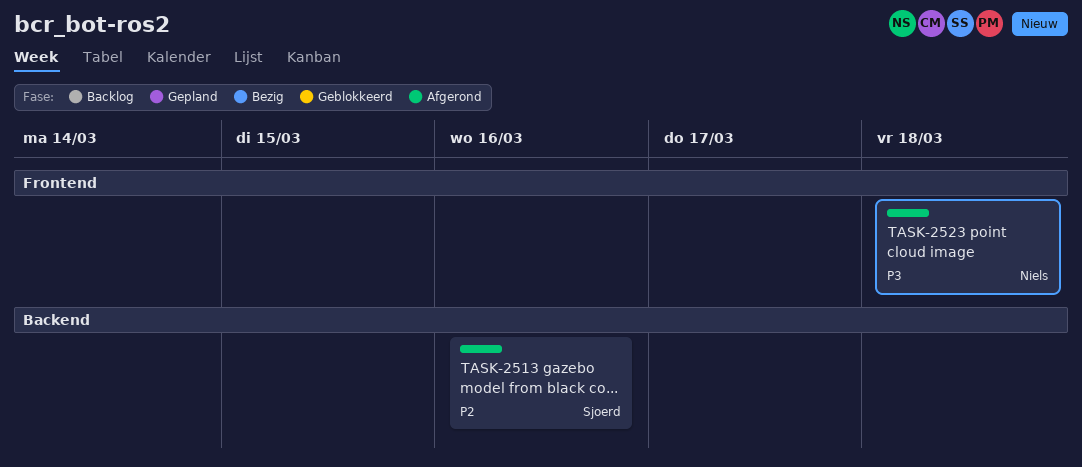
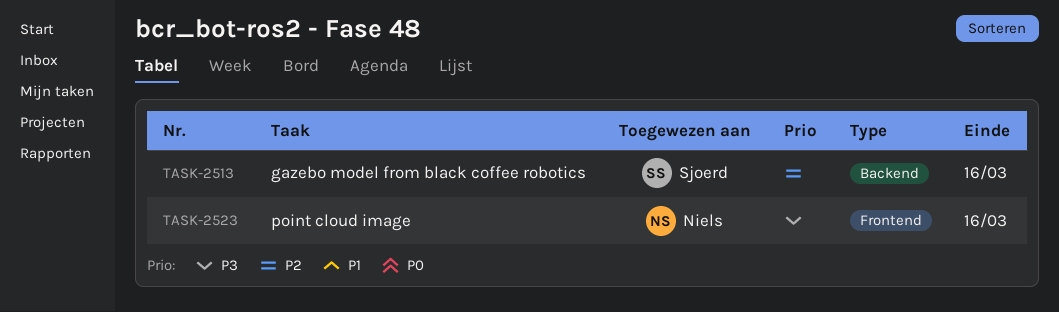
TASK-2523, due: Mar 18 -> Mar 16

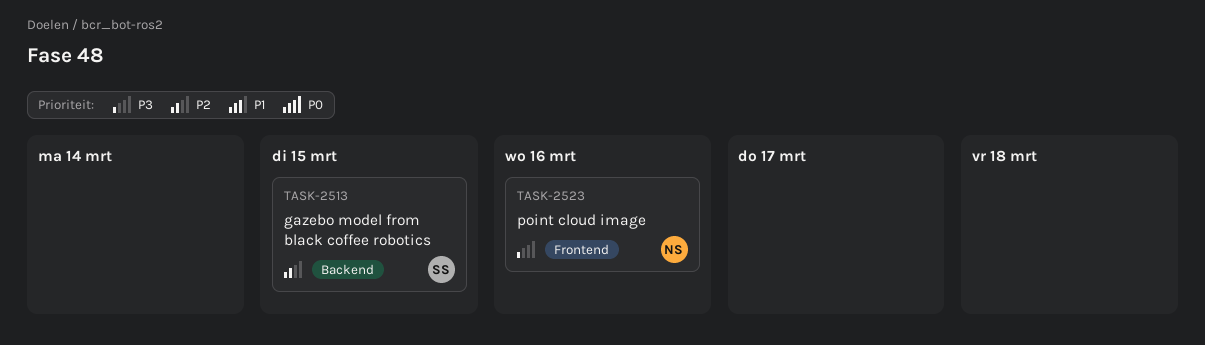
TASK-2513, due: Mar 16 -> Mar 15

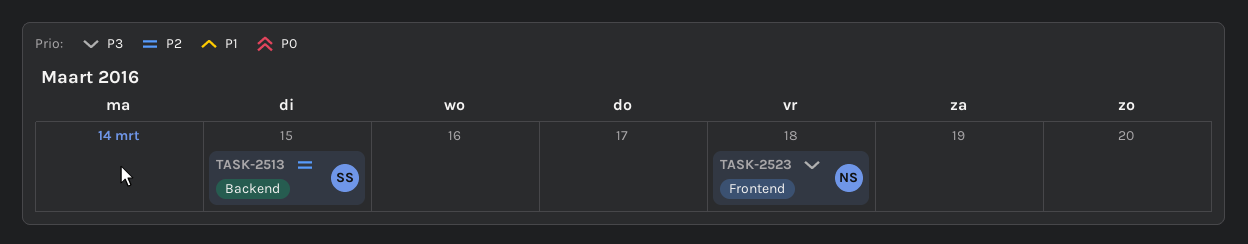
TASK-2523, due: Mar 16 -> Mar 18

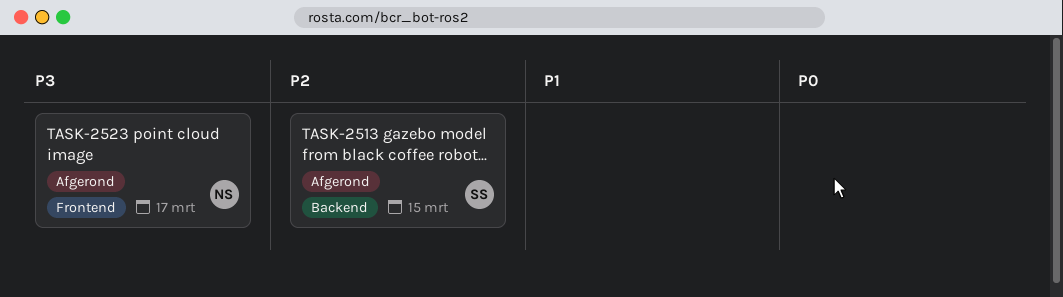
TASK-2523, due: Mar 18 -> Mar 17

